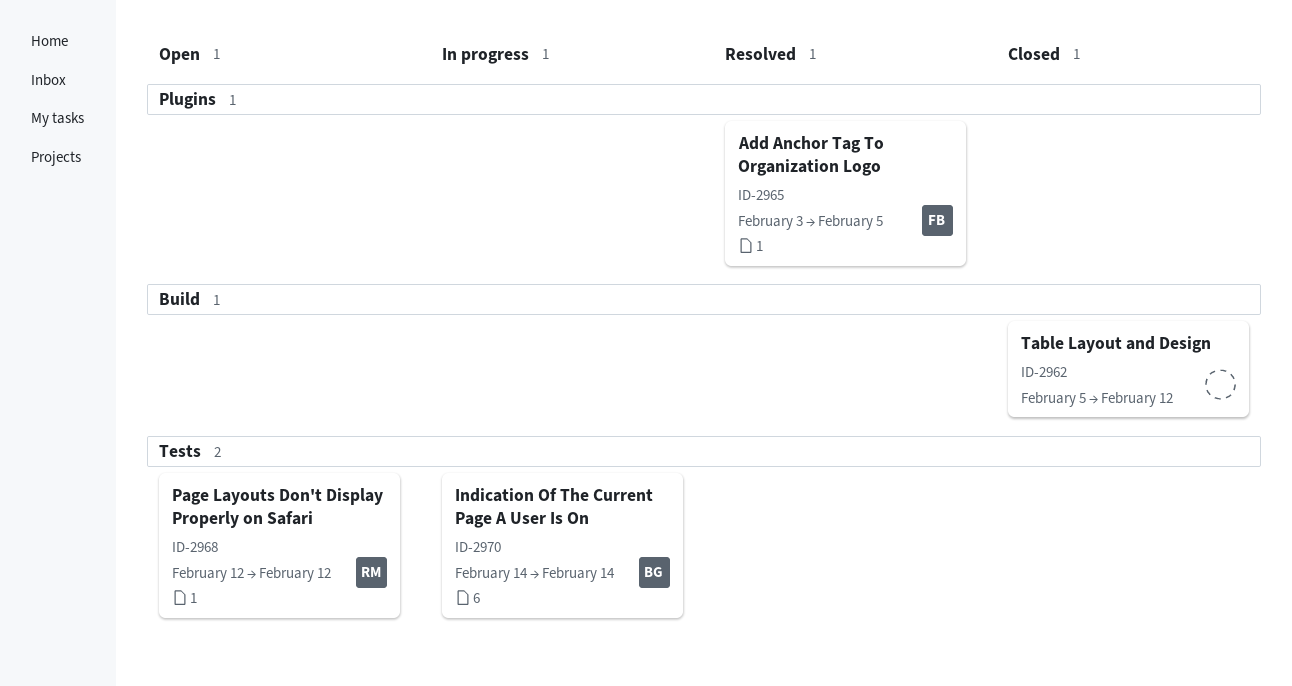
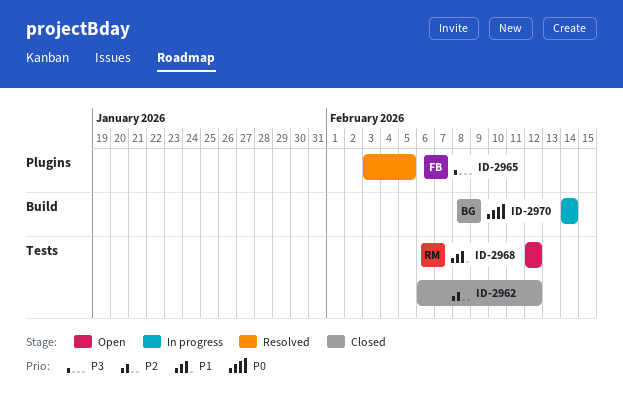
ID-2962, label: Build -> Tests
ID-2962, start: Feb 5 -> Feb 6
ID-2970, label: Tests -> Build

